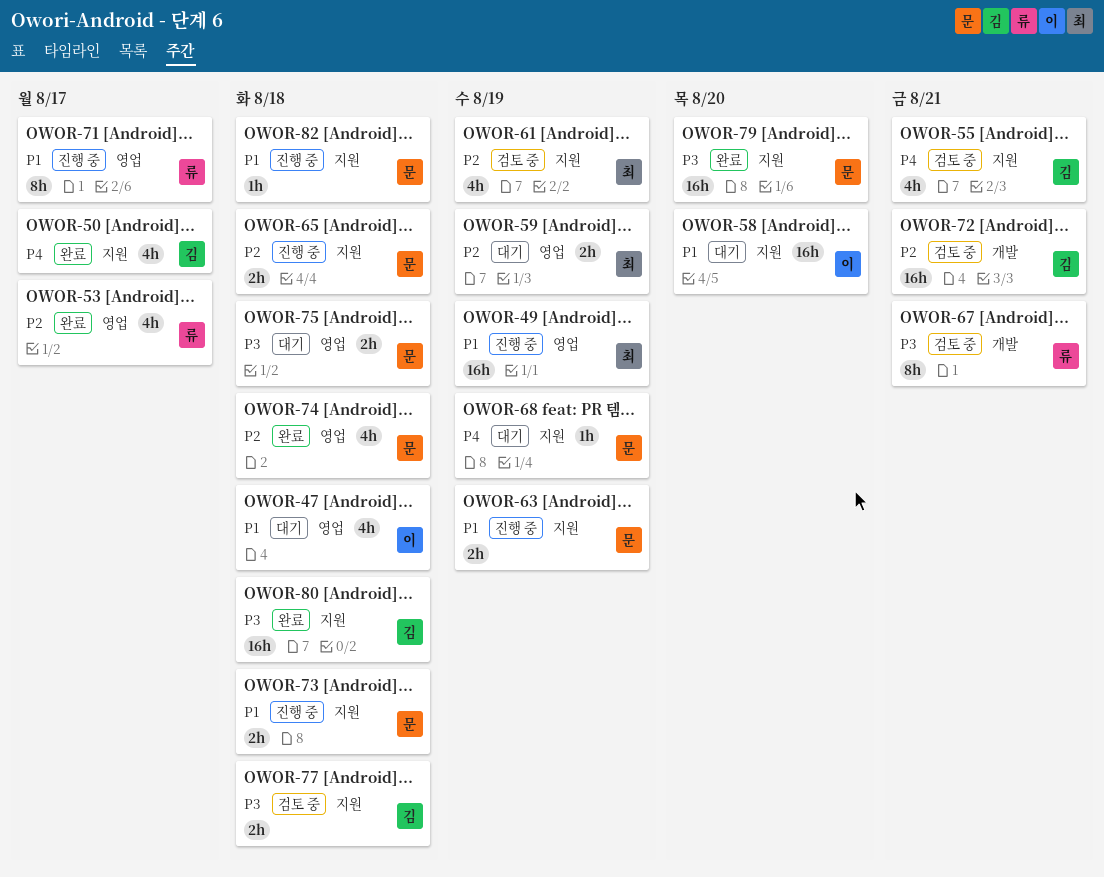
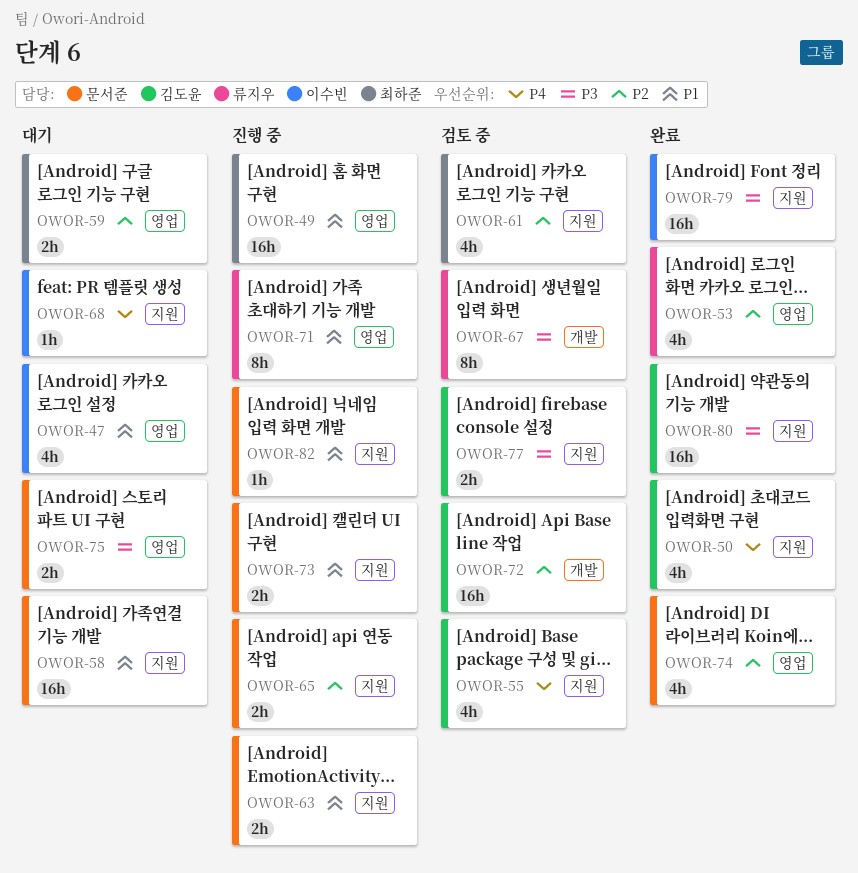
OWOR-58, owner: 이수빈 -> 문서준
OWOR-68, owner: 문서준 -> 이수빈
OWOR-79, owner: 문서준 -> 이수빈

